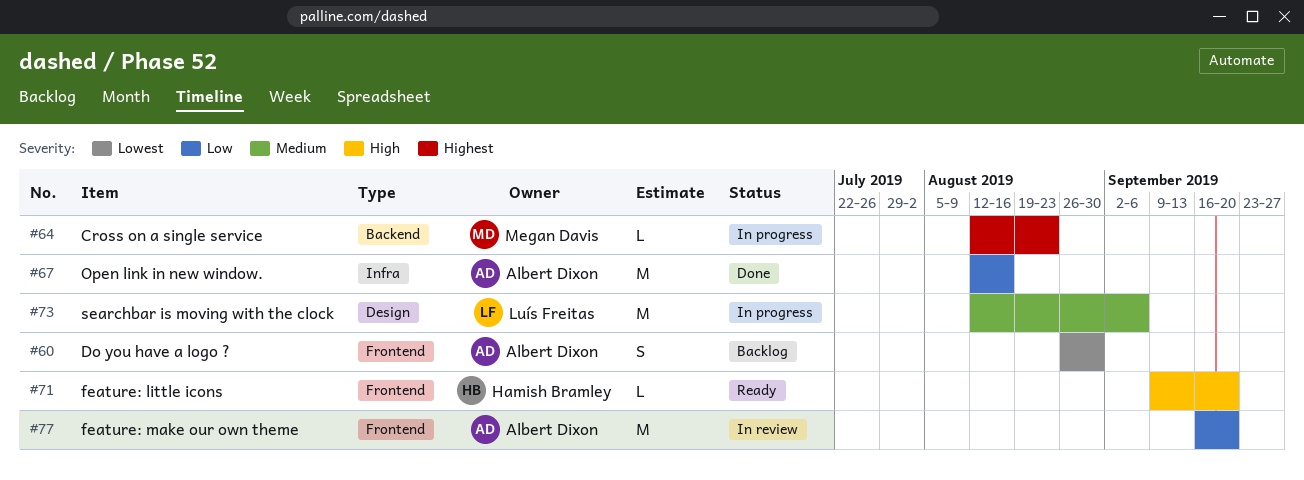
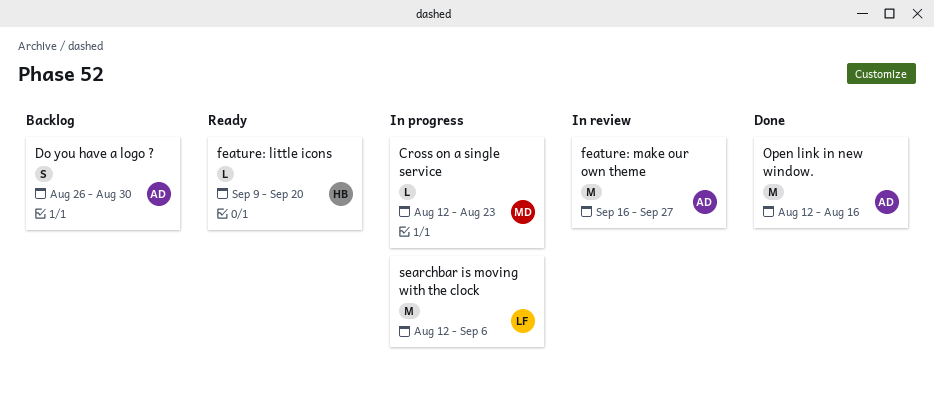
feature: make our own theme, due: Sep 20 -> Sep 27

